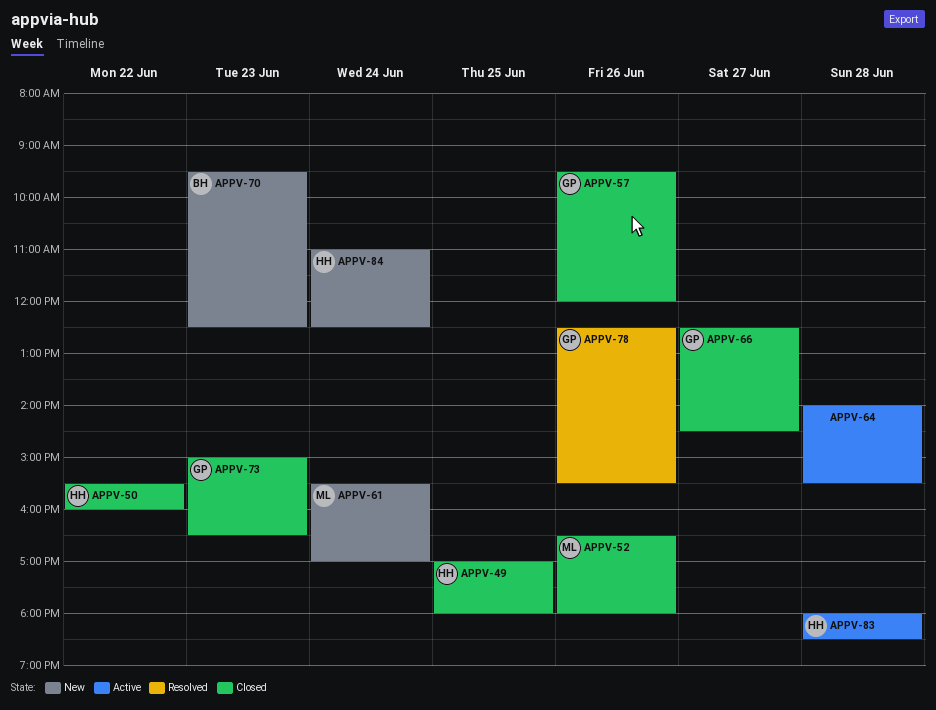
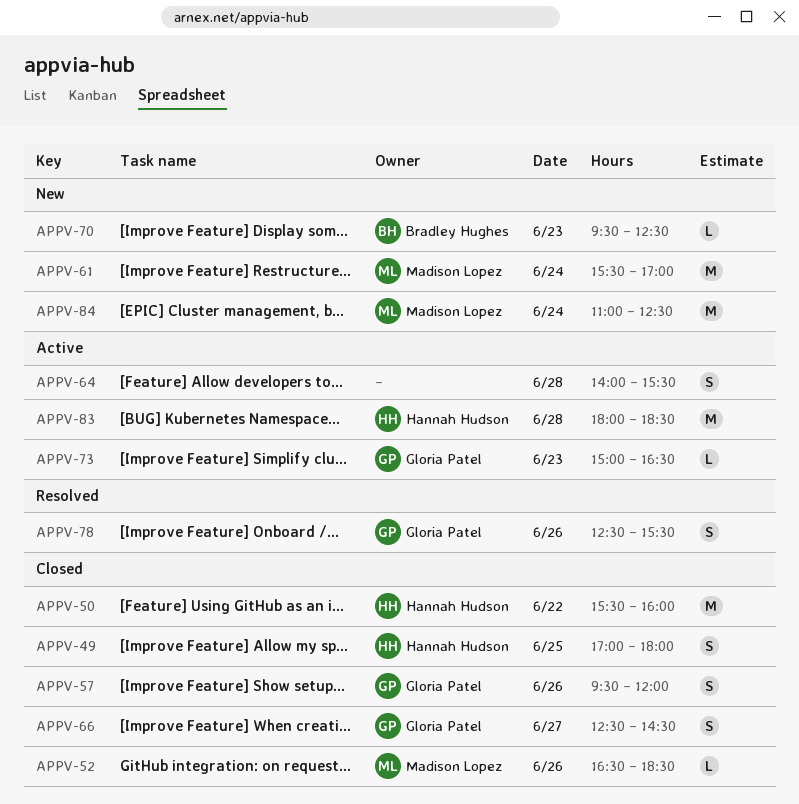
APPV-52, ends: 18:00 -> 18:30
APPV-73, status: Closed -> Active
APPV-84, owner: Hannah Hudson -> Madison Lopez

